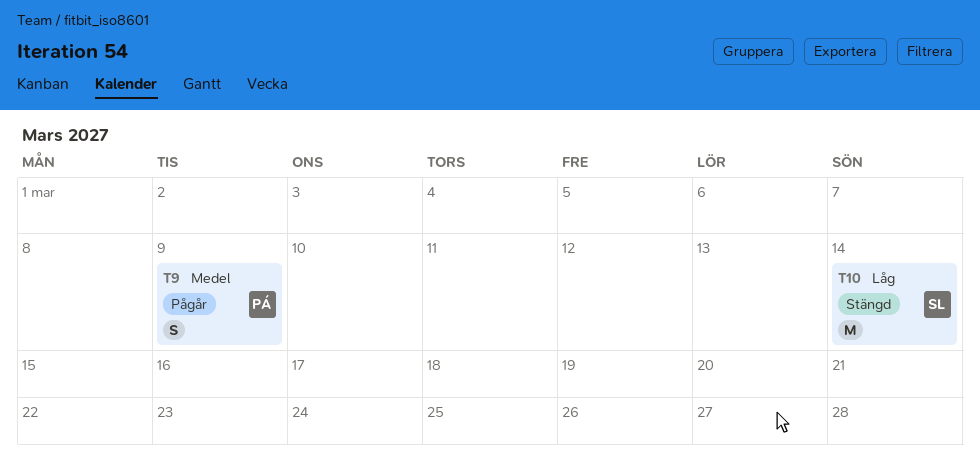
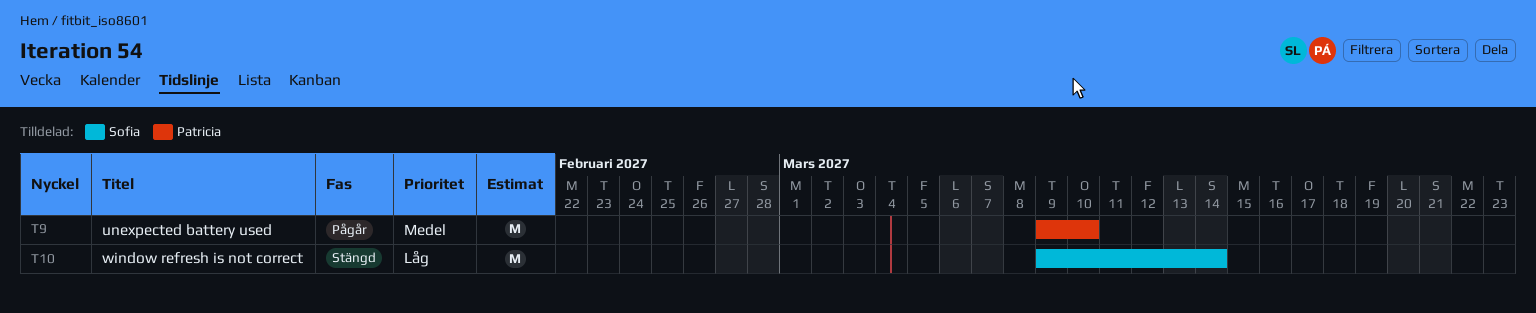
T9, estimate: S -> M
T9, due: Mar 9 -> Mar 10

